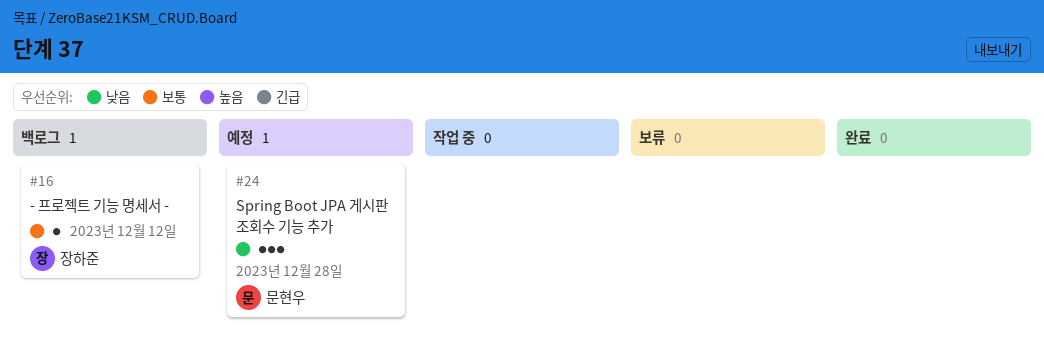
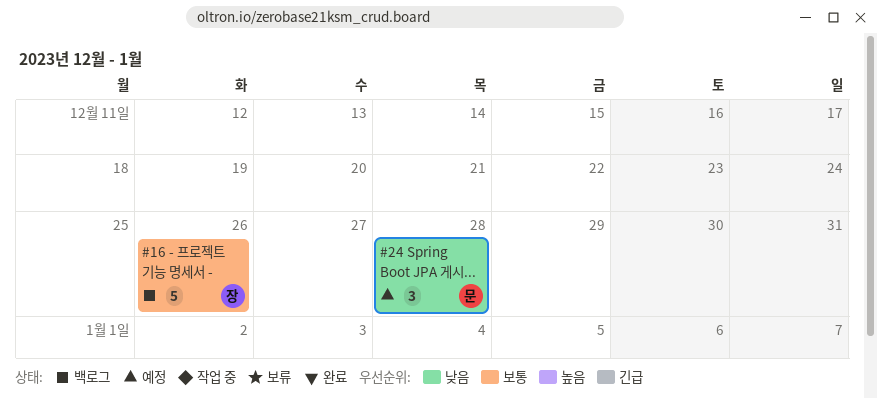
#16, estimate: 1 -> 5
#16, due: Dec 12 -> Dec 26

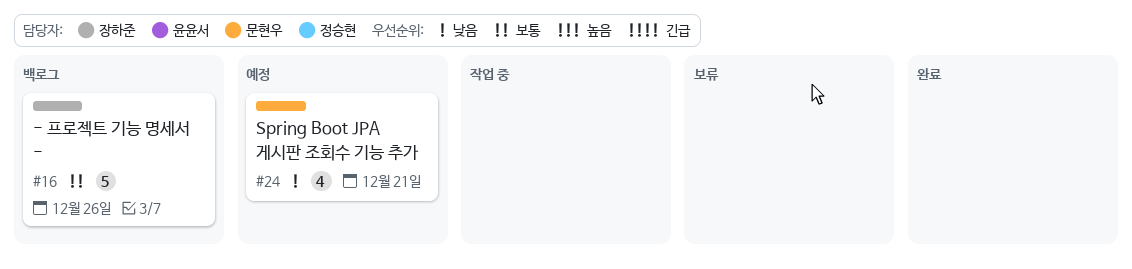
#24, estimate: 3 -> 4
#24, due: Dec 28 -> Dec 21

